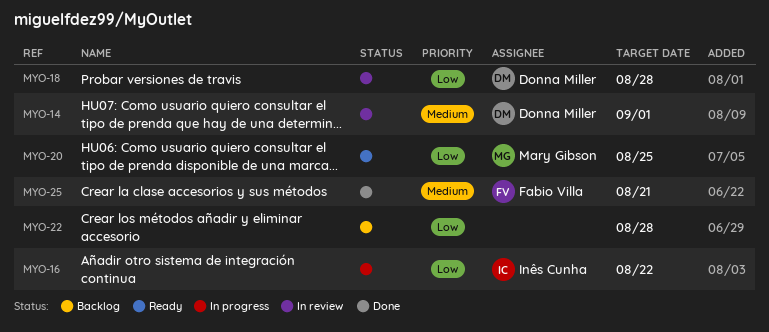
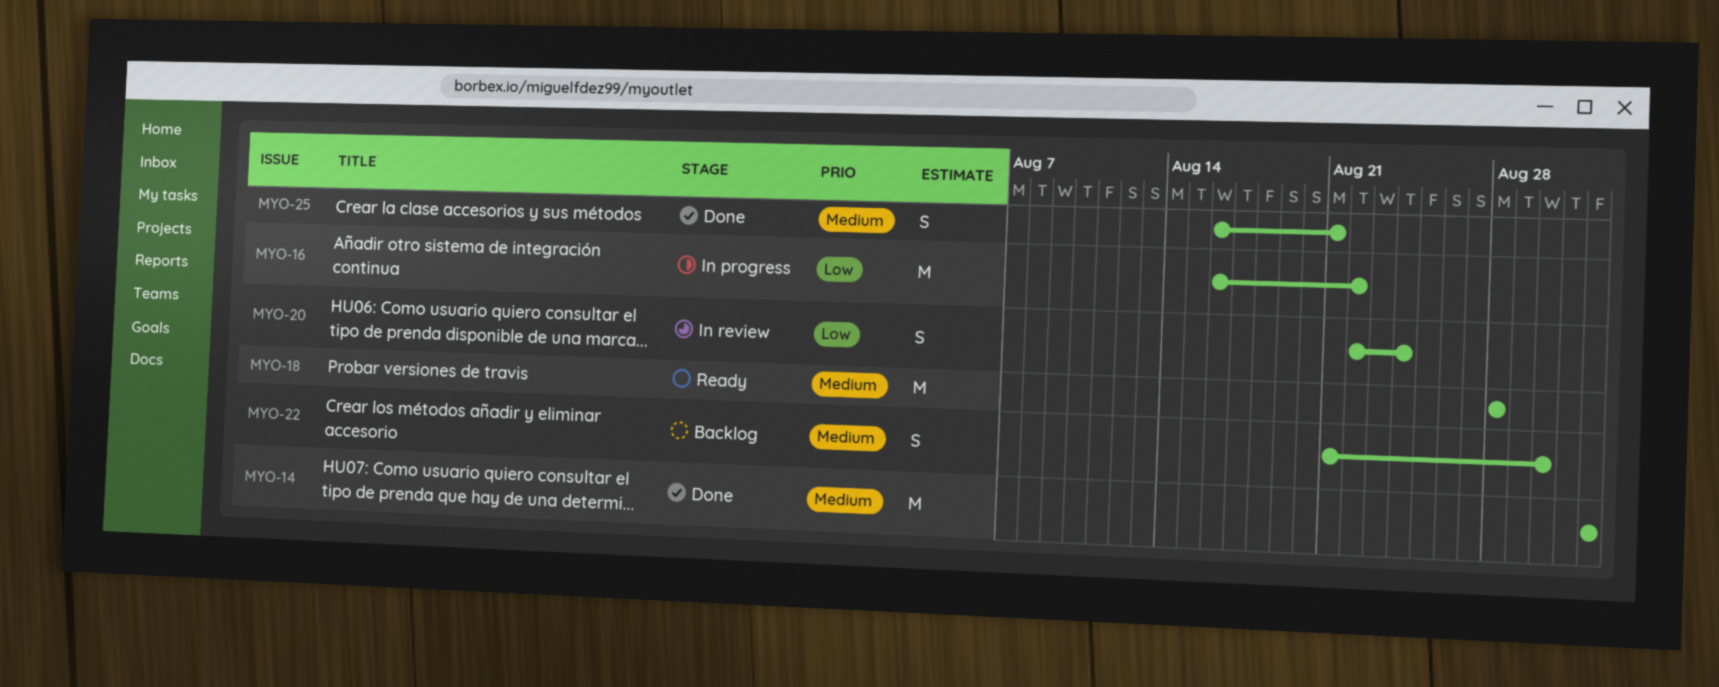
MYO-14, status: In review -> Done
MYO-18, status: In review -> Ready
MYO-18, priority: Low -> Medium
MYO-20, status: Ready -> In review
MYO-20, due: Aug 25 -> Aug 24
MYO-22, priority: Low -> Medium
MYO-22, due: Aug 28 -> Aug 30

